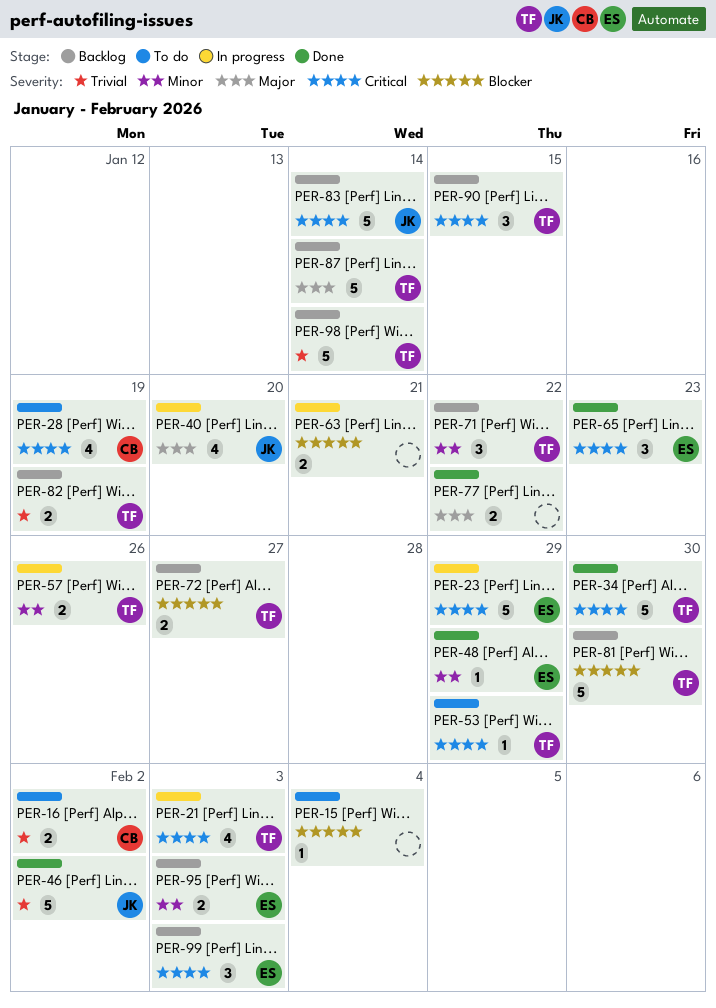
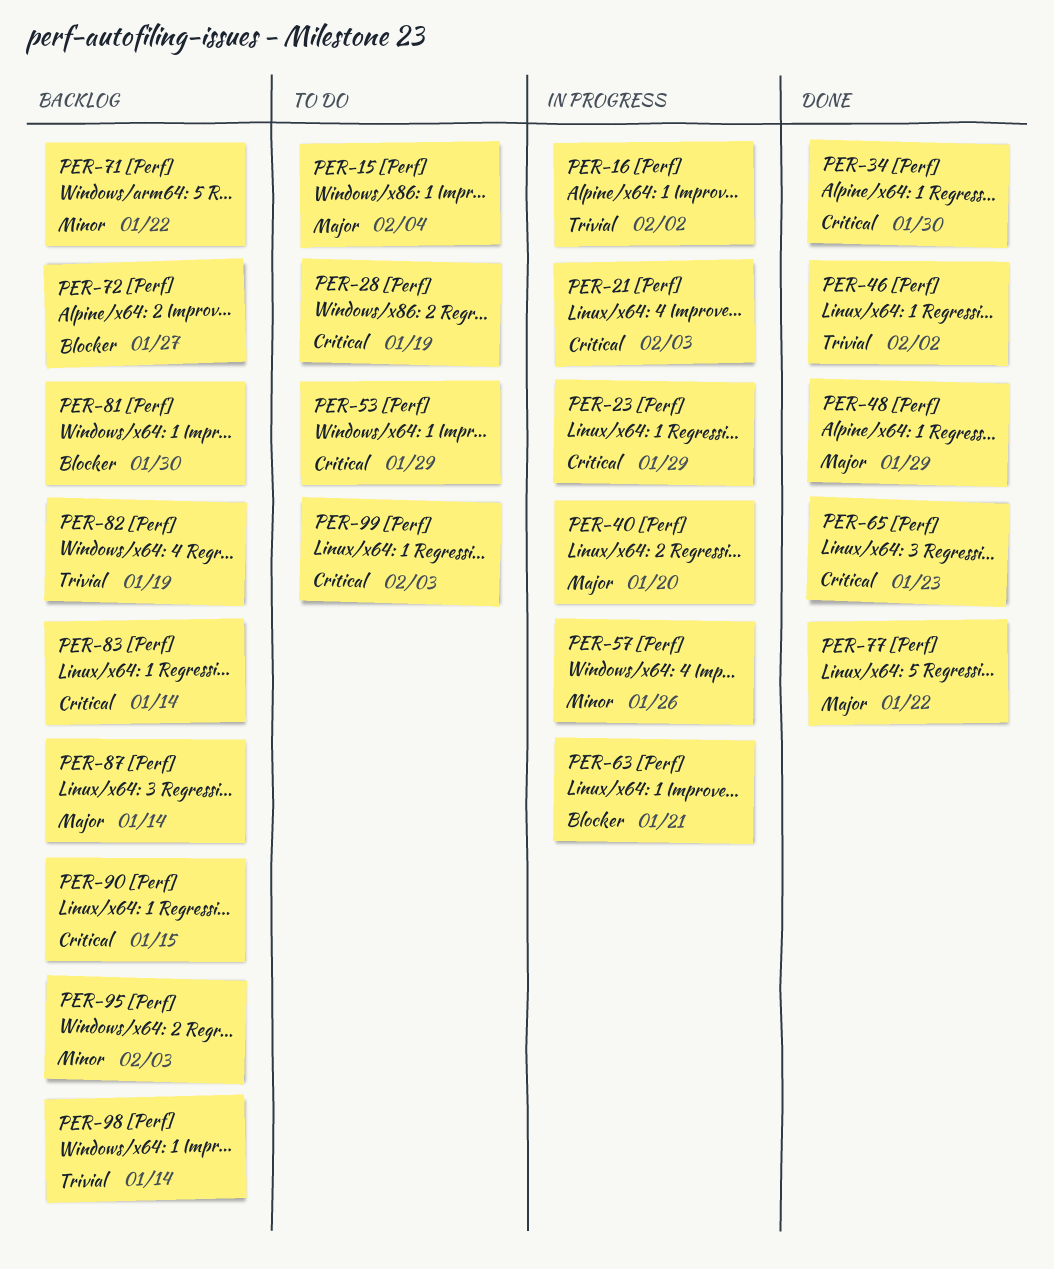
PER-15, priority: Blocker -> Major
PER-16, status: To do -> In progress
PER-48, priority: Minor -> Major
PER-99, status: Backlog -> To do

